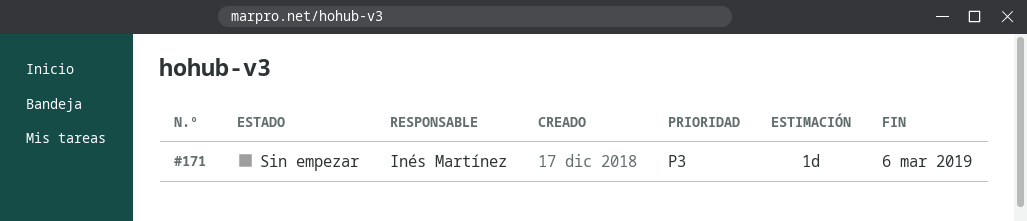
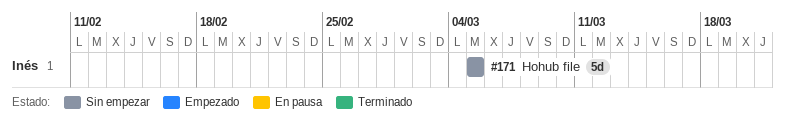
#171, estimate: 1d -> 5d
#171, due: Mar 6 -> Mar 5

